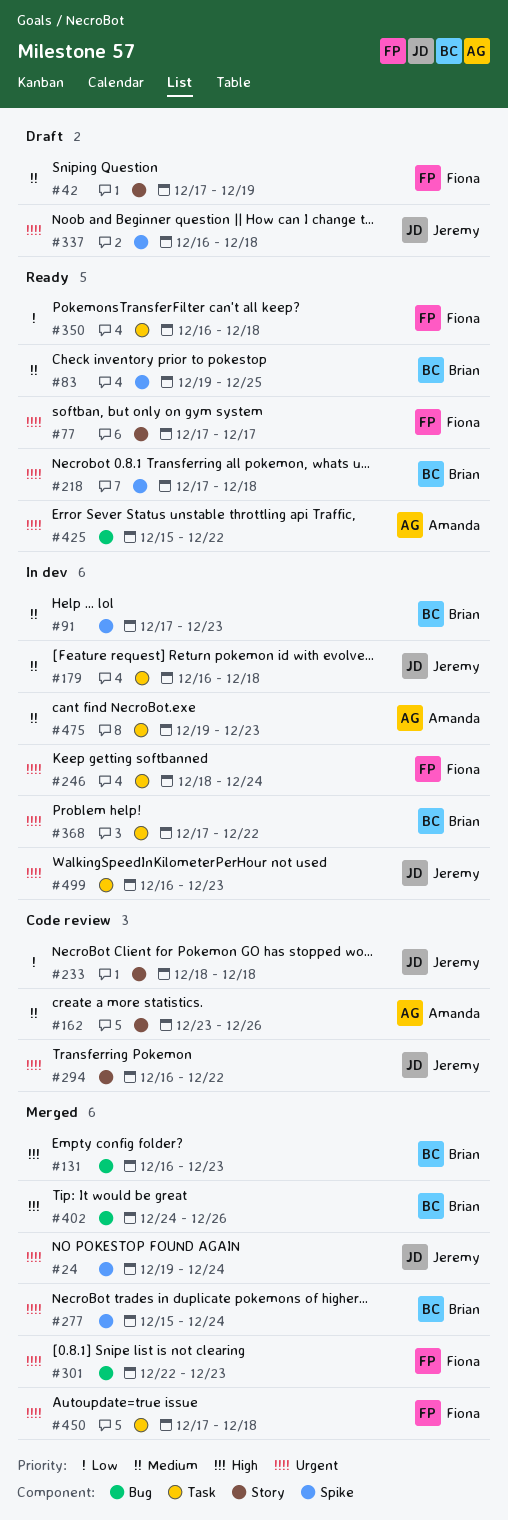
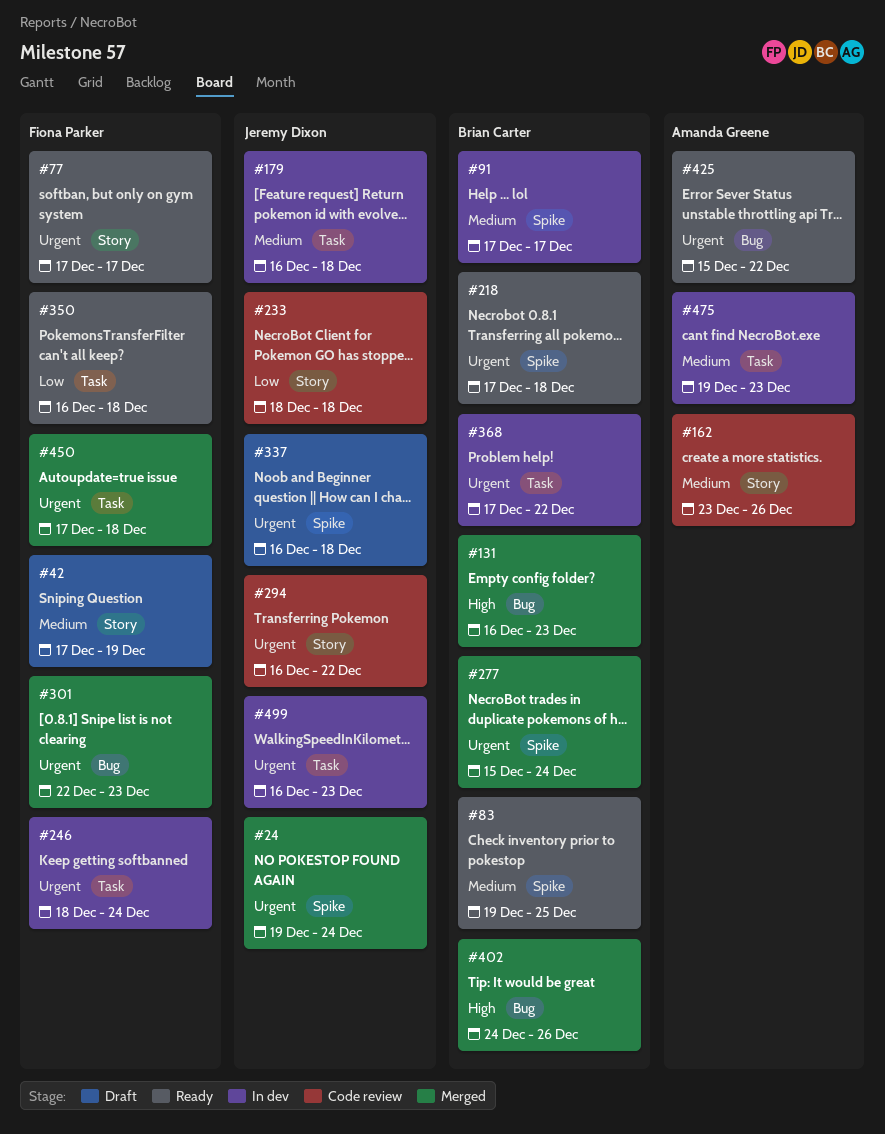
#91, due: Dec 23 -> Dec 17

